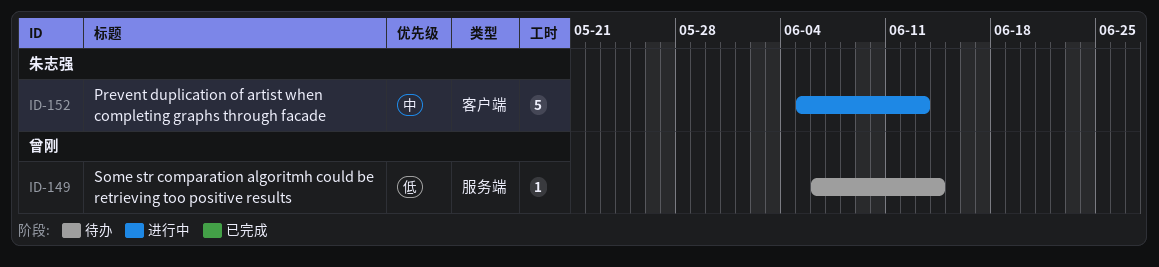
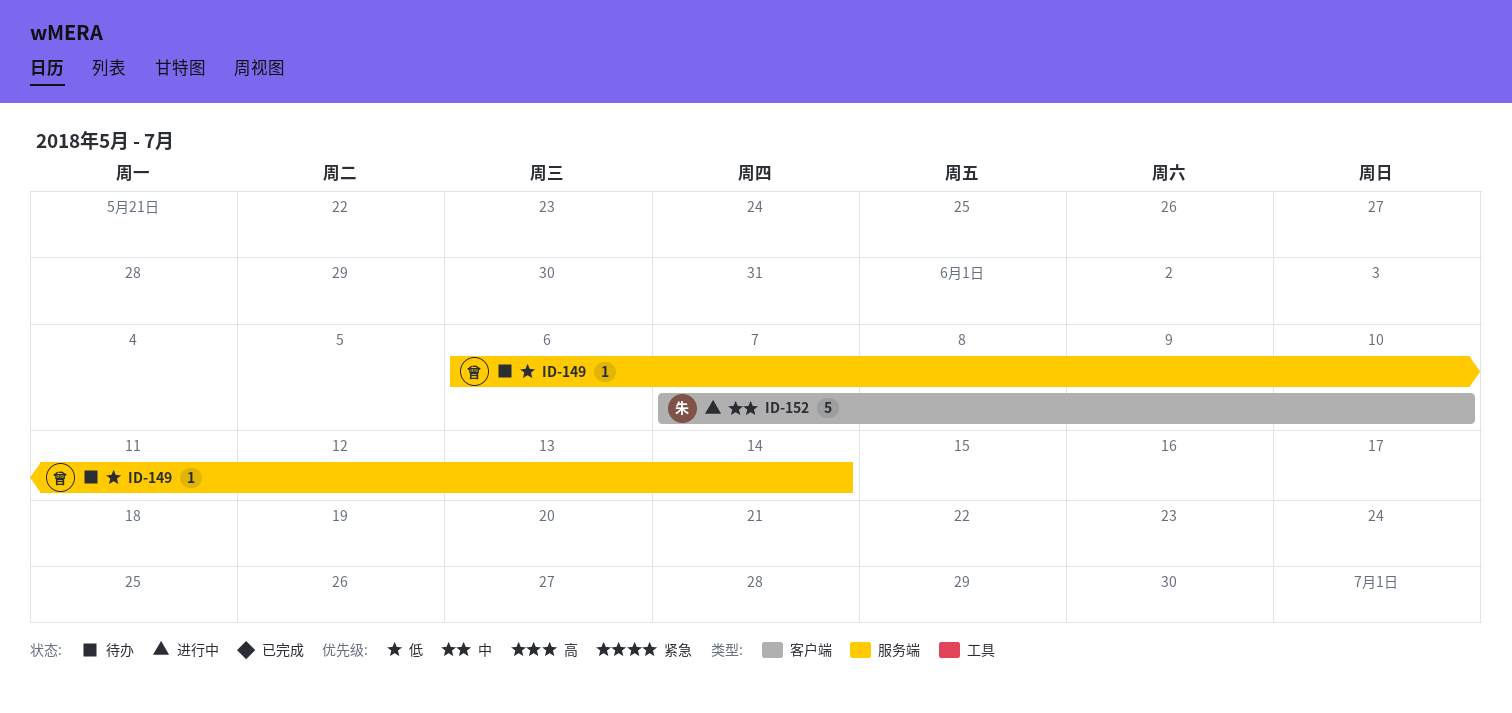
ID-152, start: Jun 5 -> Jun 7
ID-152, due: Jun 13 -> Jun 10

